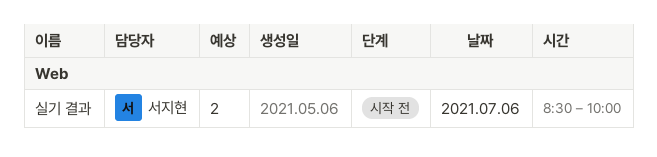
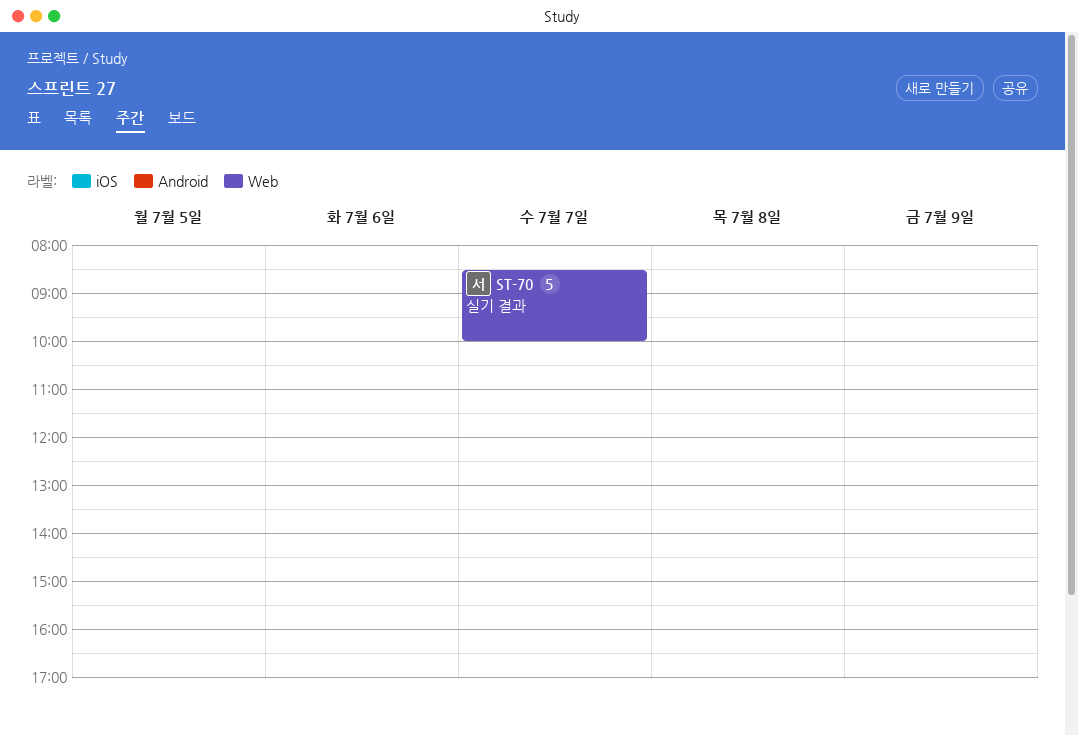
실기 결과, estimate: 2 -> 5
실기 결과, day: Jul 6 -> Jul 7

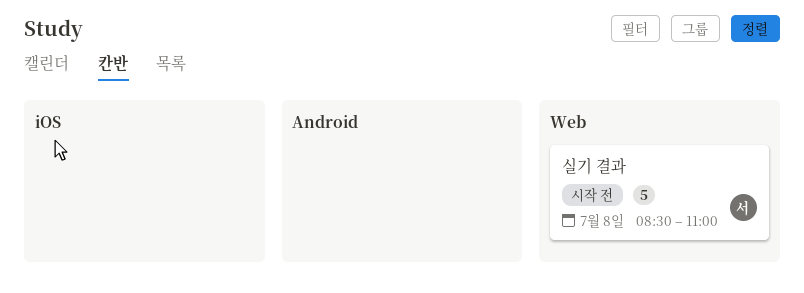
실기 결과, day: Jul 7 -> Jul 8
실기 결과, ends: 10:00 -> 11:00

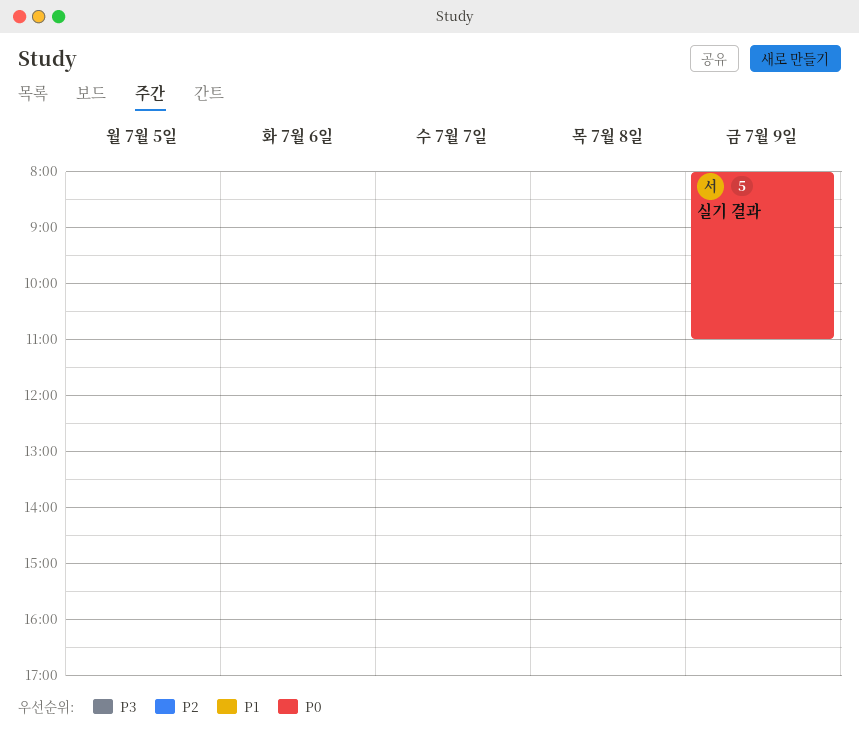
실기 결과, day: Jul 8 -> Jul 9
실기 결과, begins: 08:30 -> 08:00

